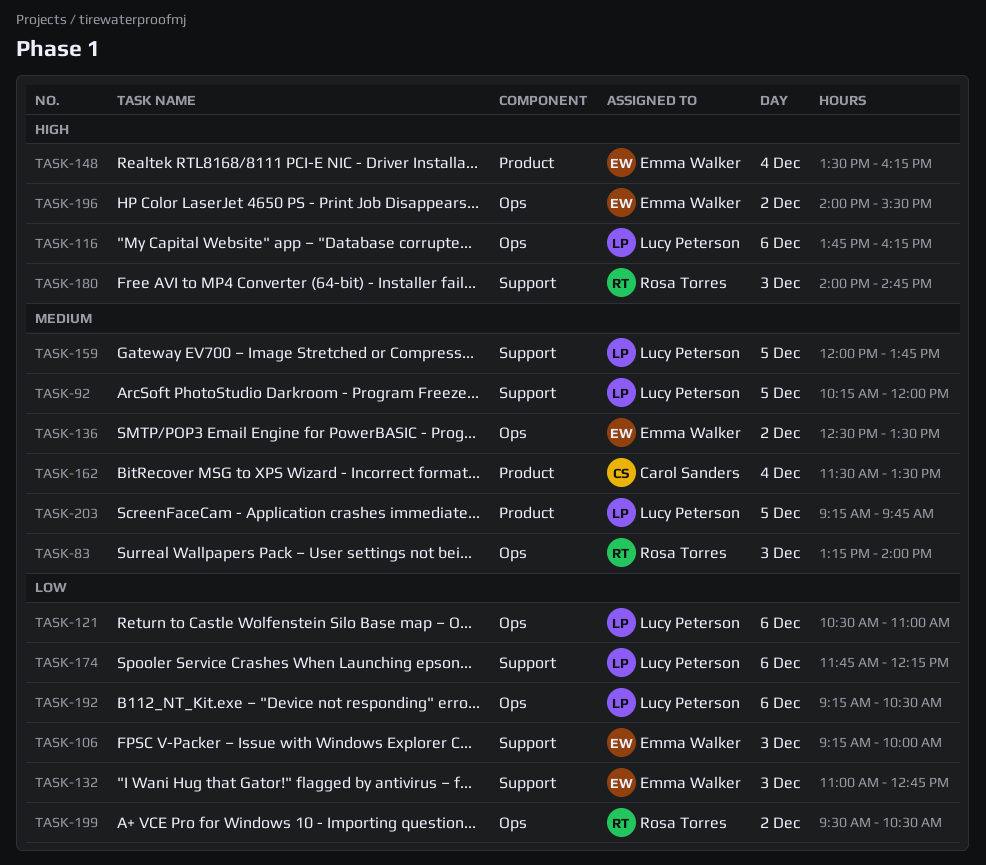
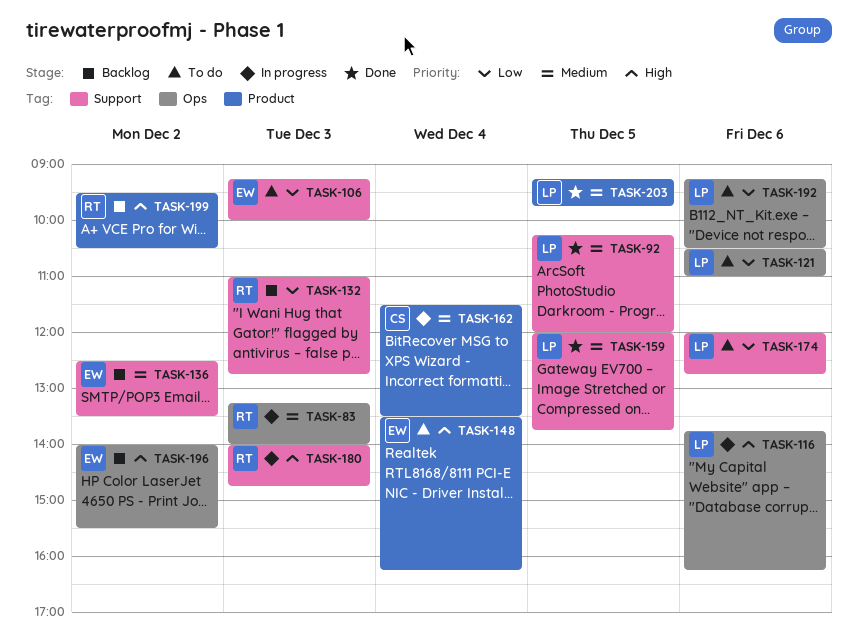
TASK-132, owner: Emma Walker -> Rosa Torres
TASK-136, label: Ops -> Support
TASK-174, begins: 11:45 -> 12:00
TASK-174, ends: 12:15 -> 12:45
TASK-199, priority: Low -> High
TASK-199, label: Ops -> Product

